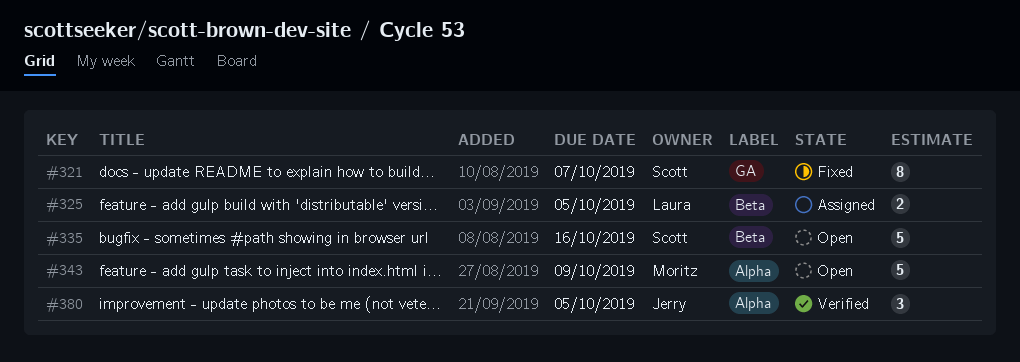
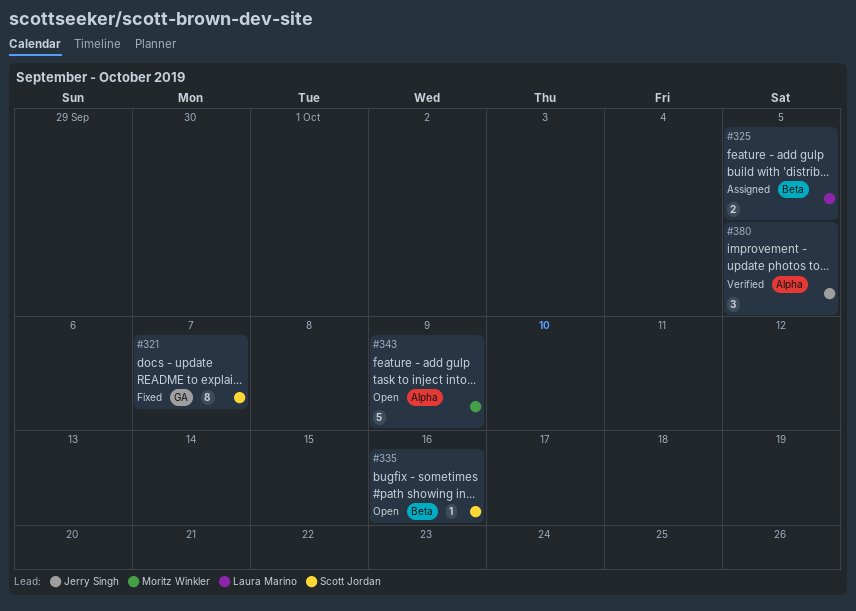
#335, estimate: 5 -> 1

